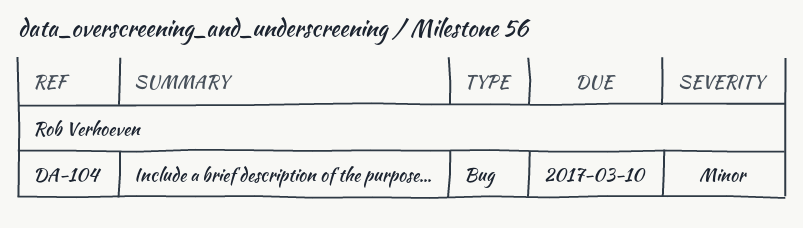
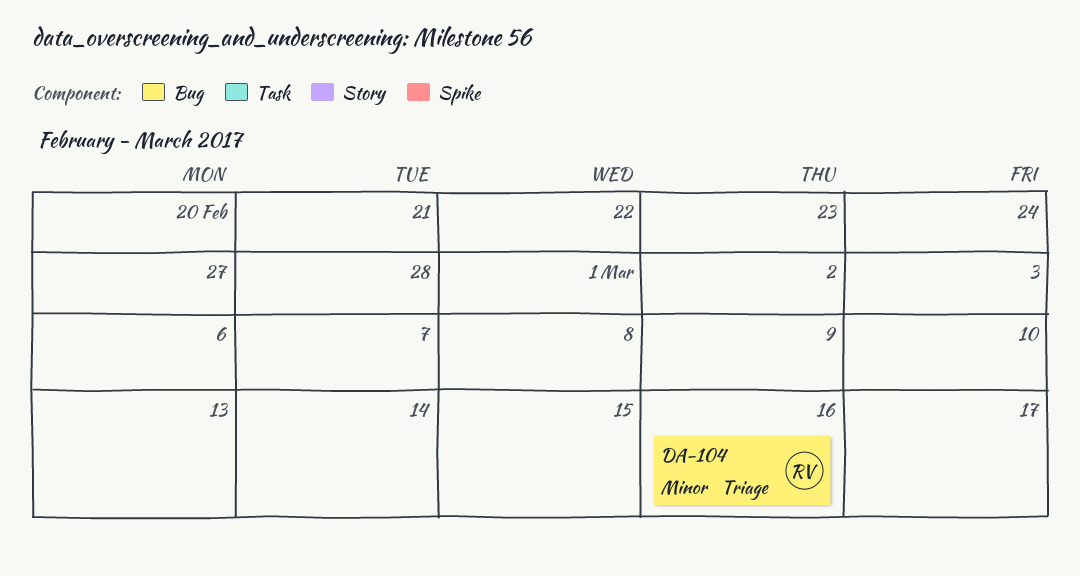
DA-104, due: Mar 10 -> Mar 16

